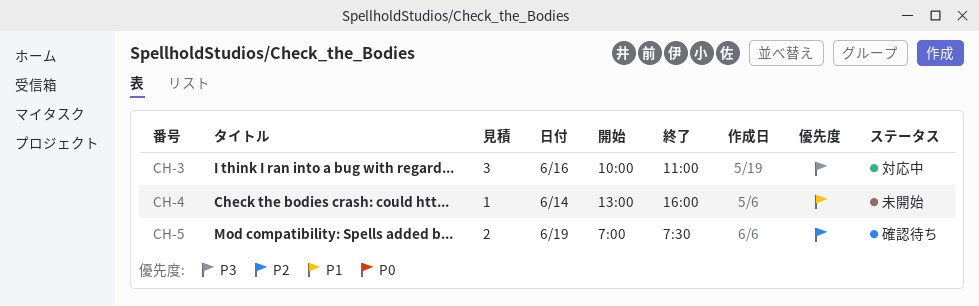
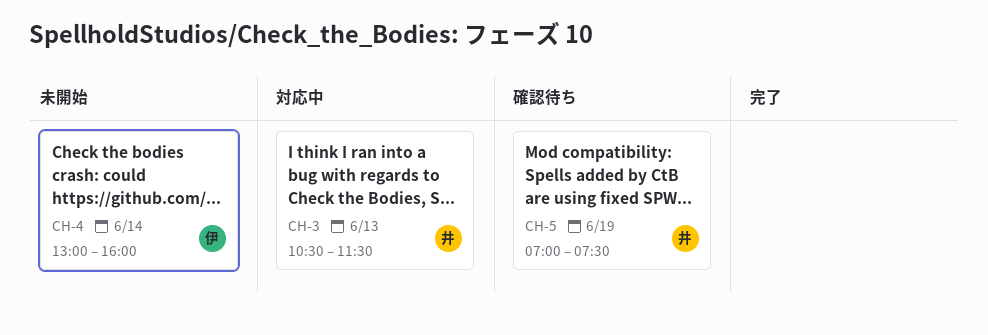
CH-3, day: Jun 16 -> Jun 13
CH-3, begins: 10:00 -> 10:30
CH-3, ends: 11:00 -> 11:30

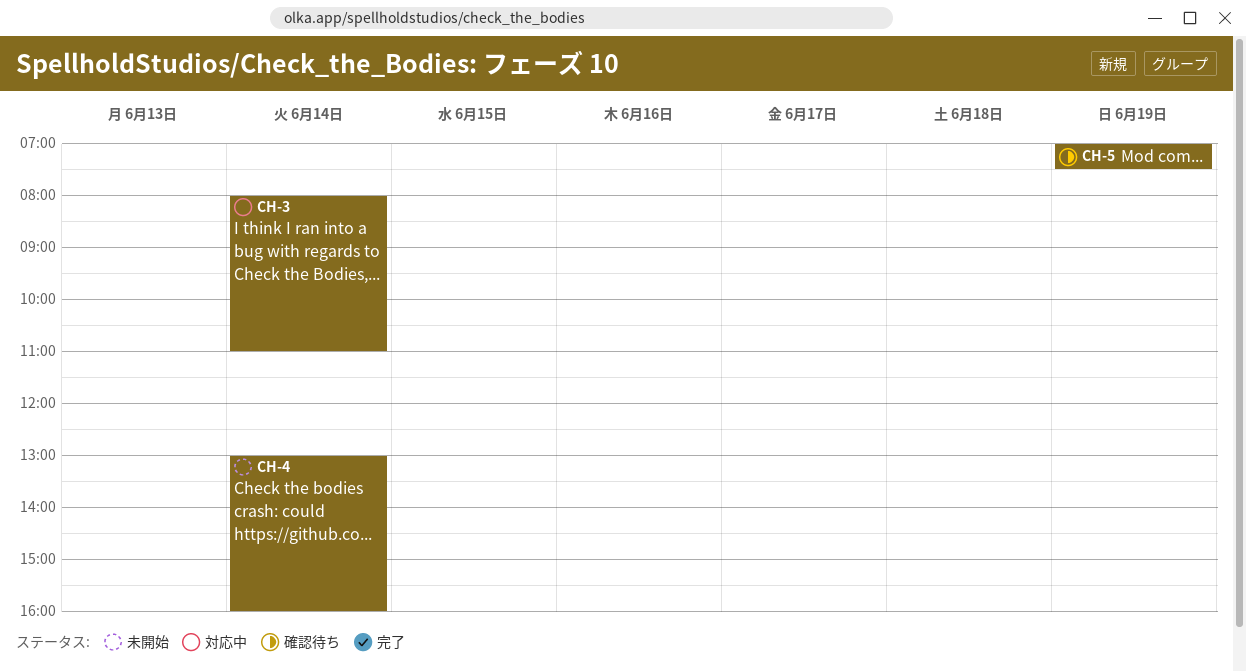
CH-3, day: Jun 13 -> Jun 14
CH-3, begins: 10:30 -> 08:00
CH-3, ends: 11:30 -> 11:00

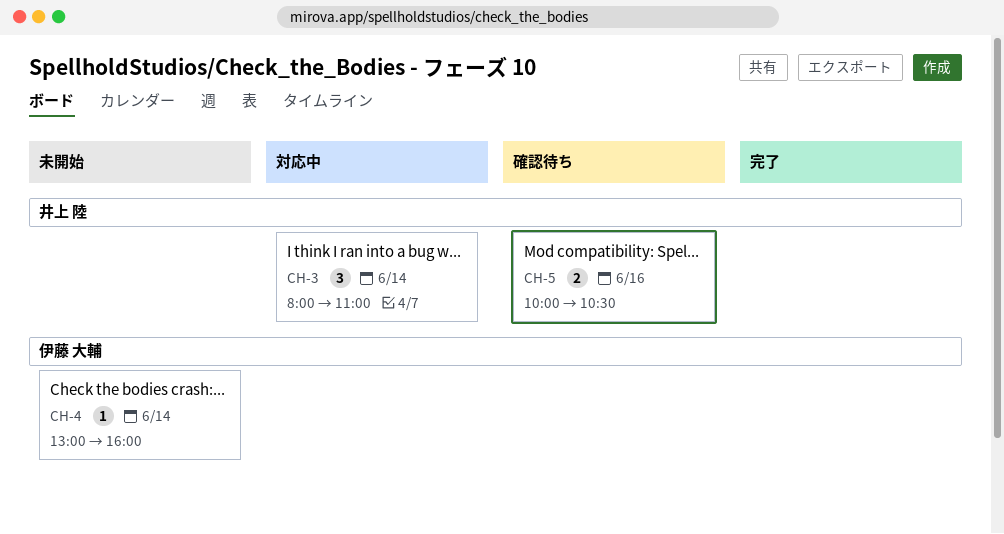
CH-5, day: Jun 19 -> Jun 16
CH-5, begins: 07:00 -> 10:00
CH-5, ends: 07:30 -> 10:30

